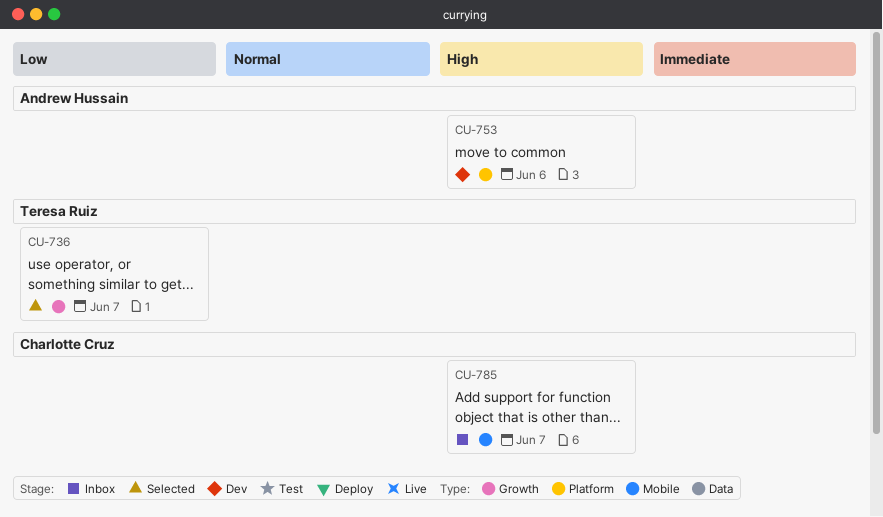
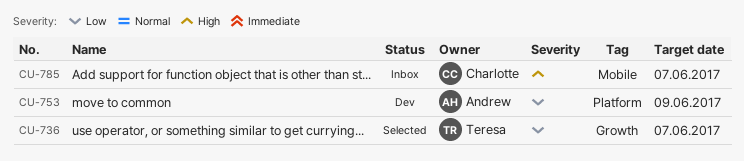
CU-753, priority: High -> Low
CU-753, due: Jun 6 -> Jun 9

